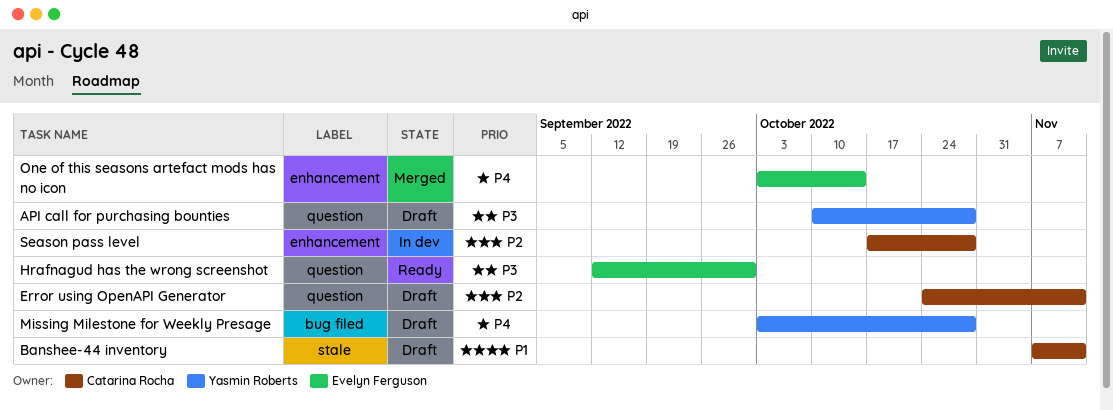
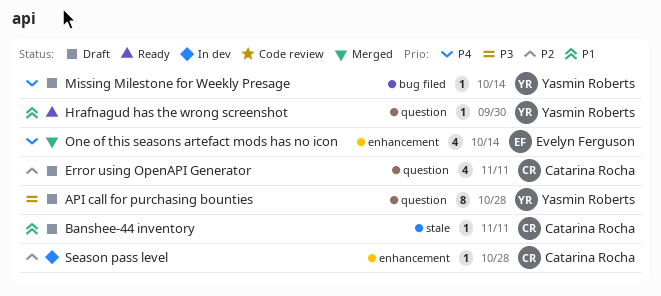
Hrafnagud has the wrong screenshot, owner: Evelyn Ferguson -> Yasmin Roberts
Hrafnagud has the wrong screenshot, priority: P3 -> P1
Missing Milestone for Weekly Presage, due: Oct 28 -> Oct 14

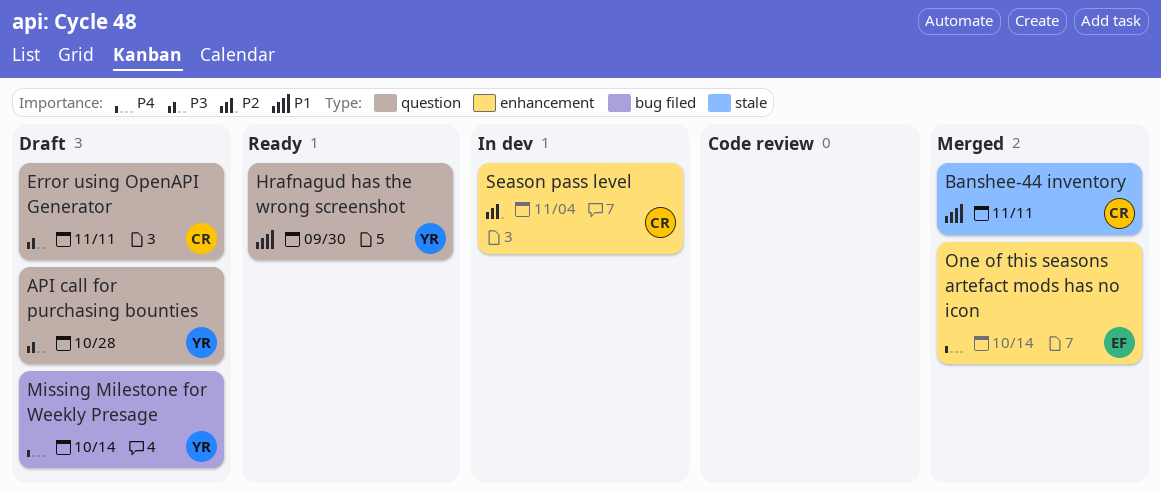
Banshee-44 inventory, status: Draft -> Merged
Error using OpenAPI Generator, priority: P2 -> P3
Season pass level, due: Oct 28 -> Nov 4

